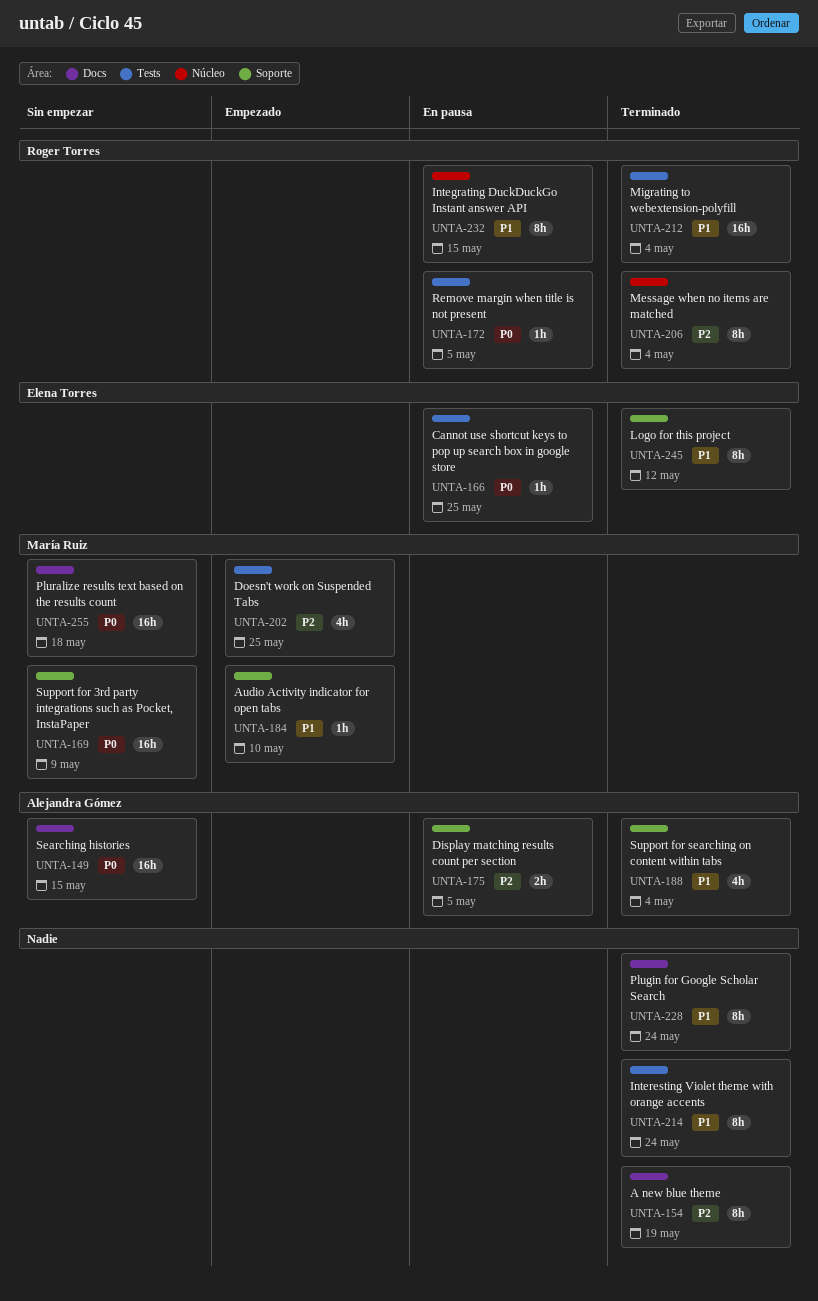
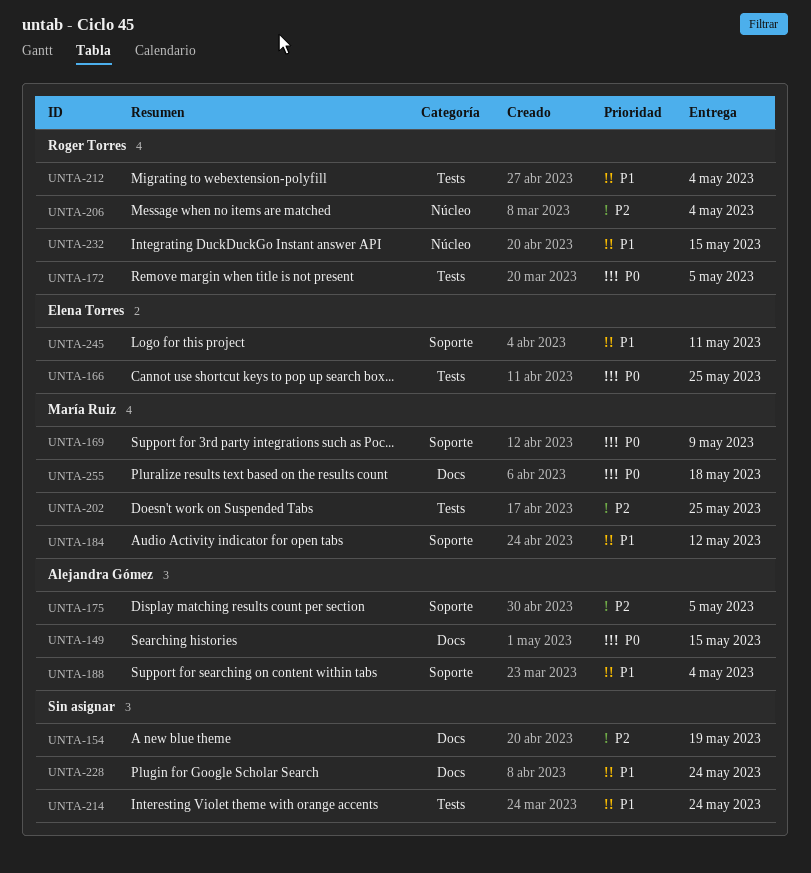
UNTA-184, due: May 10 -> May 12
UNTA-245, due: May 12 -> May 11

